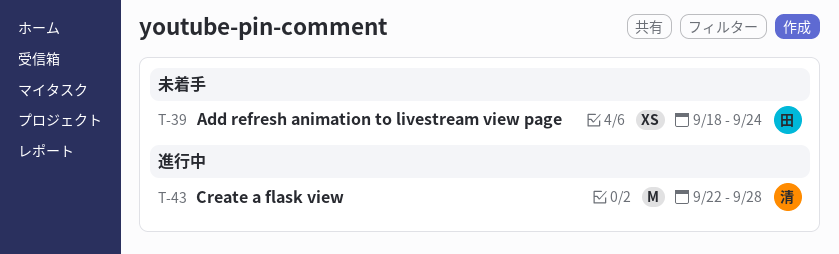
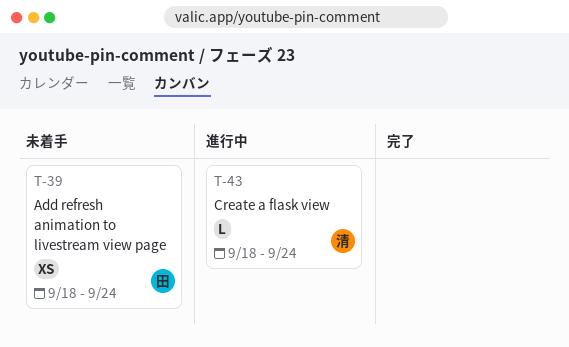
T-43, estimate: M -> L
T-43, start: Sep 22 -> Sep 18
T-43, due: Sep 28 -> Sep 24

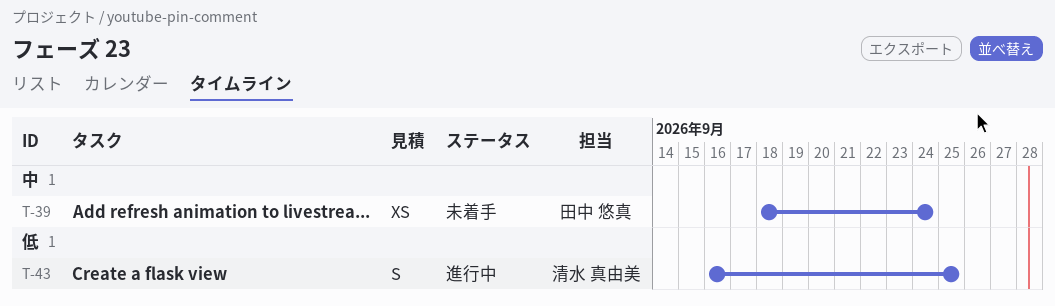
T-43, estimate: L -> S
T-43, start: Sep 18 -> Sep 16
T-43, due: Sep 24 -> Sep 25

